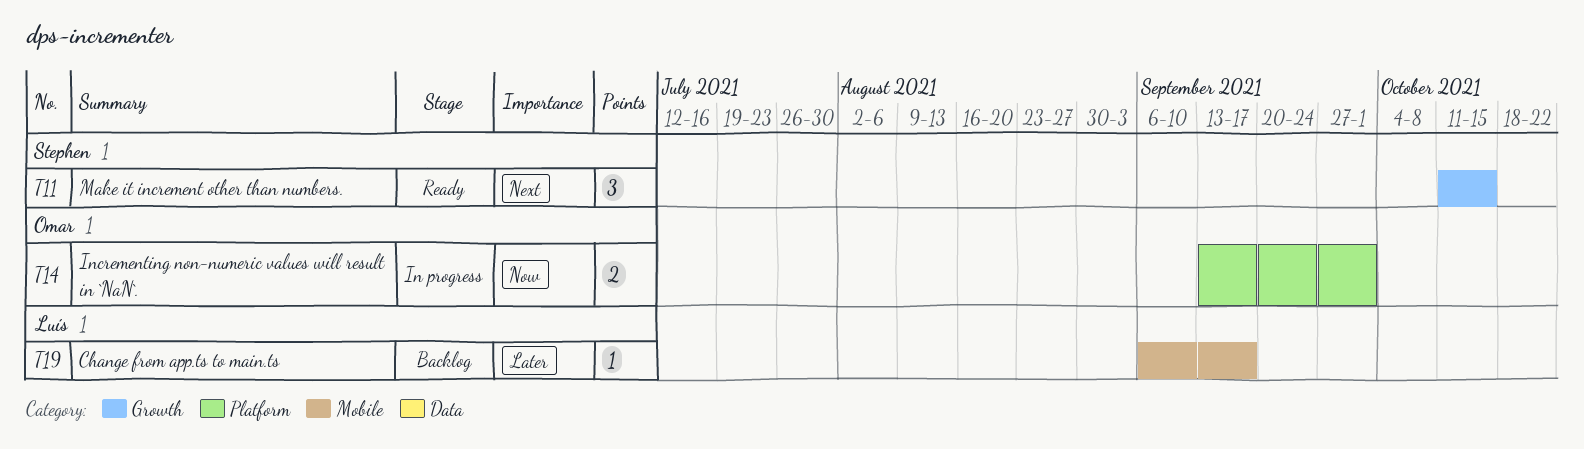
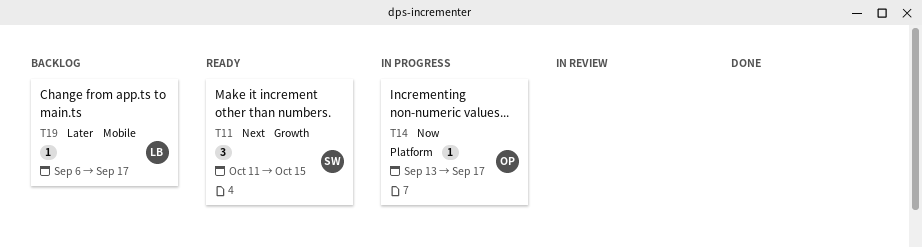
T14, estimate: 2 -> 1
T14, due: Oct 1 -> Sep 17

